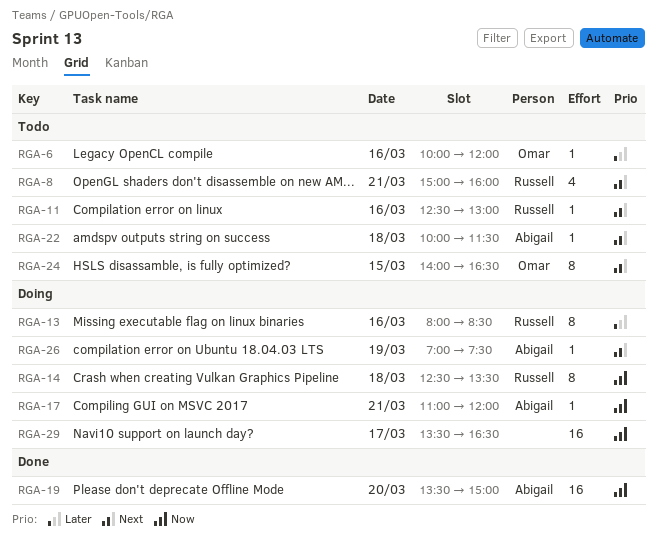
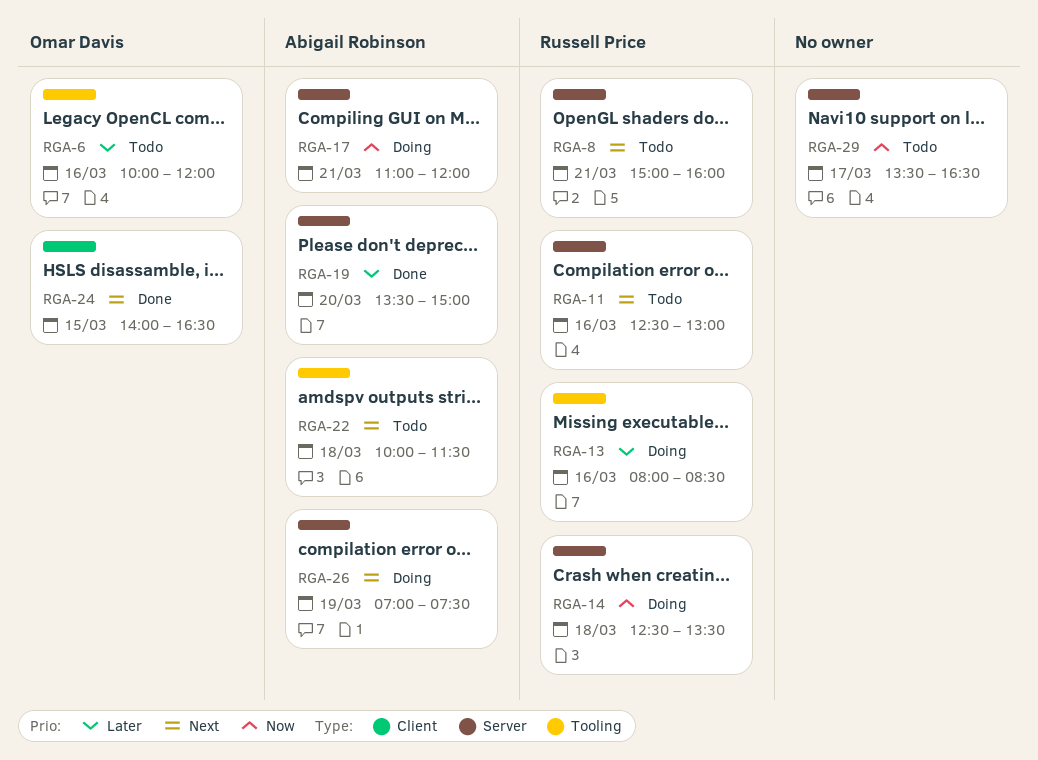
RGA-19, priority: Now -> Later
RGA-24, status: Todo -> Done
RGA-29, status: Doing -> Todo

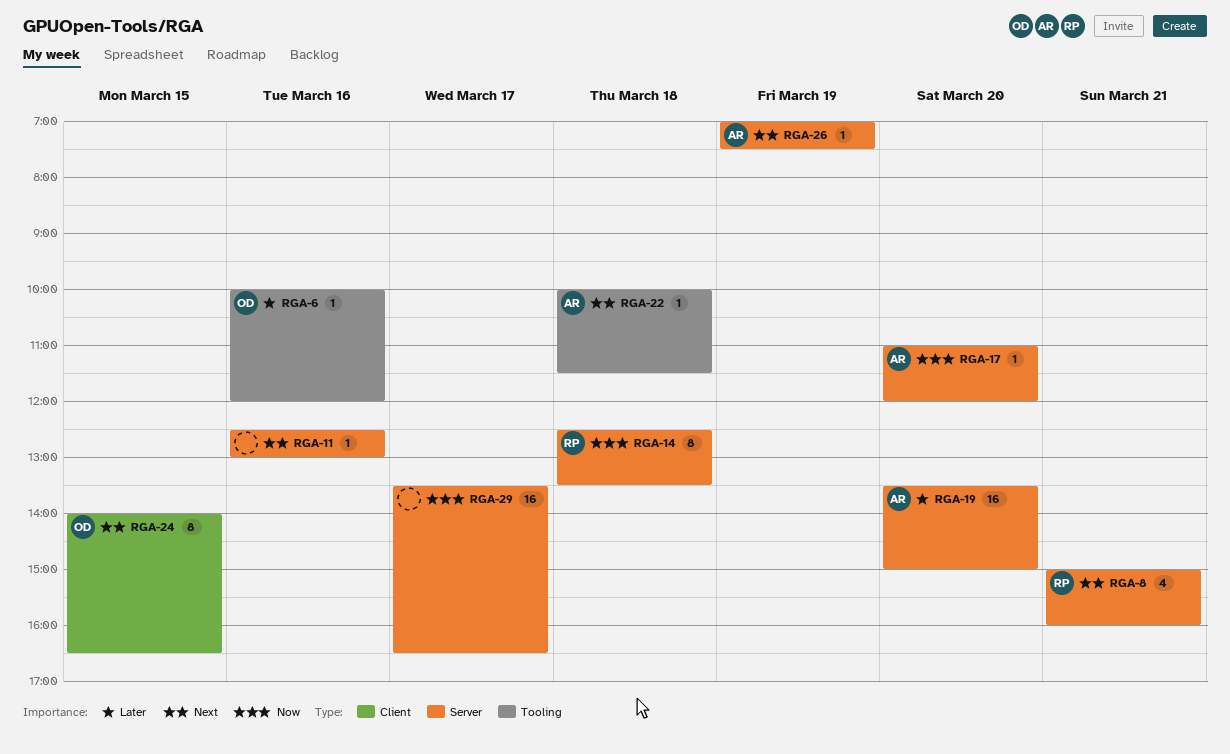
RGA-11, owner: Russell Price -> none
RGA-13: present -> none
RGA-17, day: Mar 21 -> Mar 20

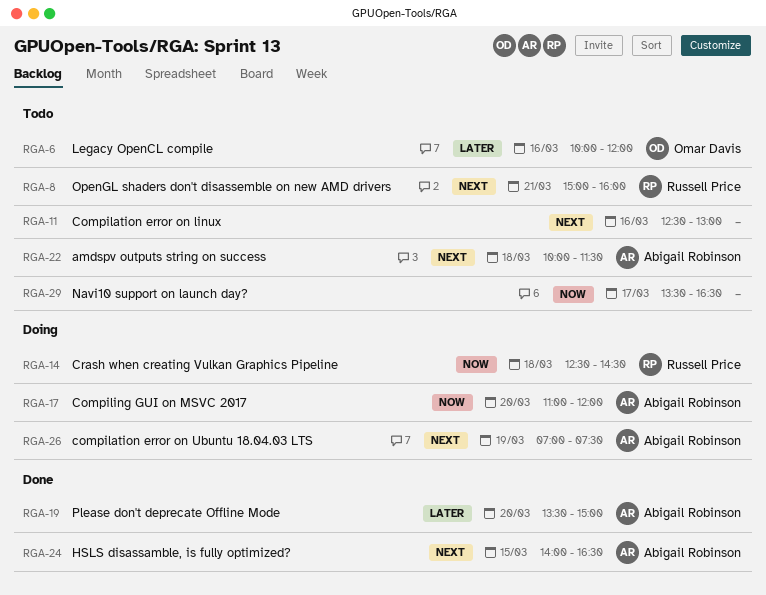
RGA-14, ends: 13:30 -> 14:30
RGA-24, owner: Omar Davis -> Abigail Robinson

